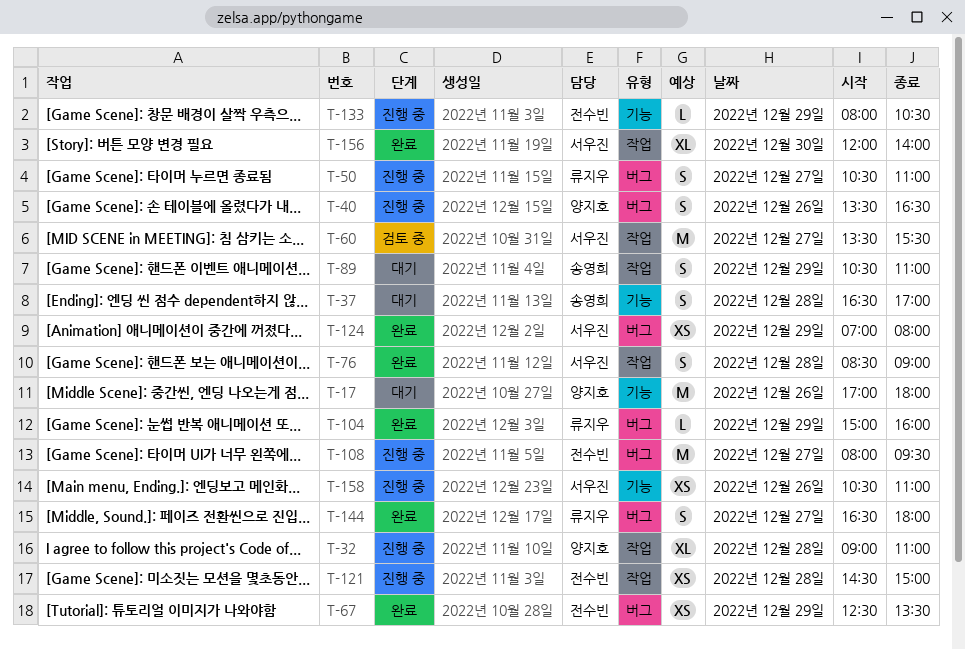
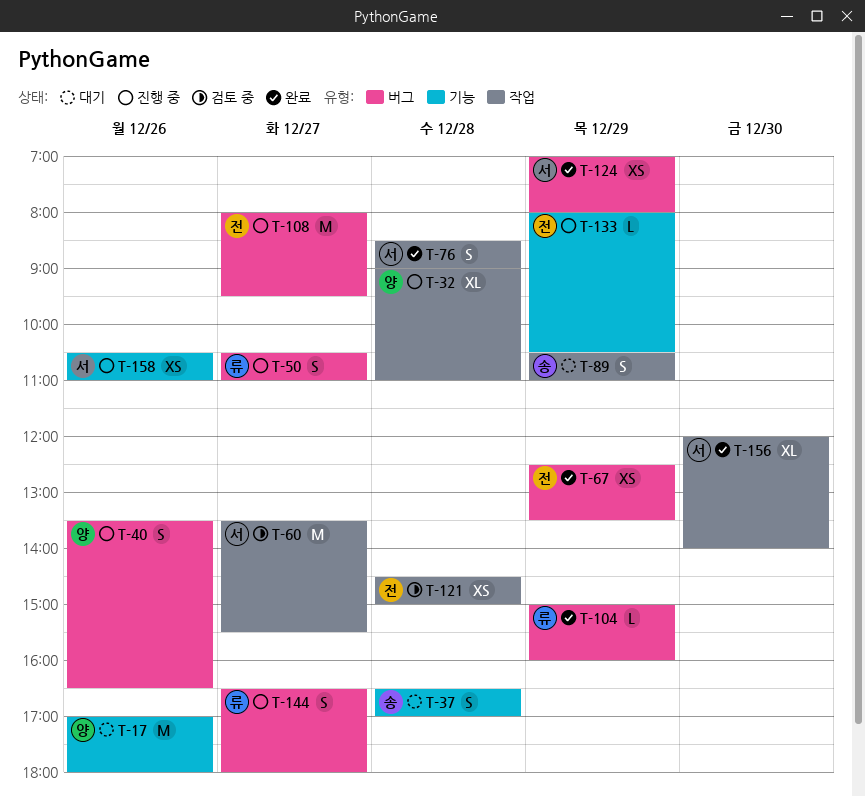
T-121, status: 진행 중 -> 검토 중
T-144, status: 완료 -> 진행 중

